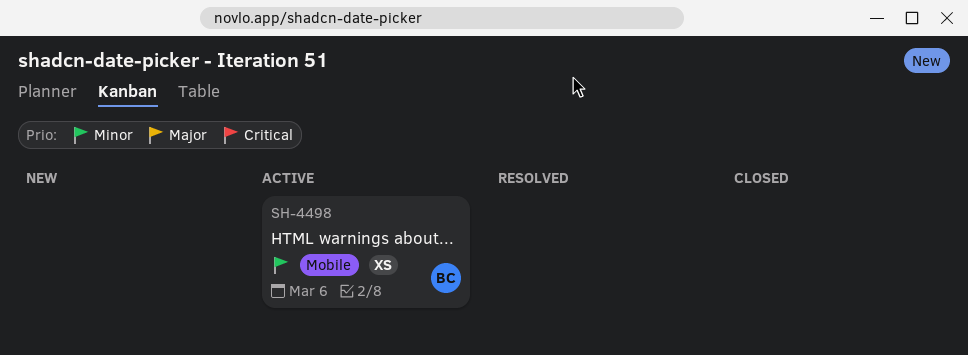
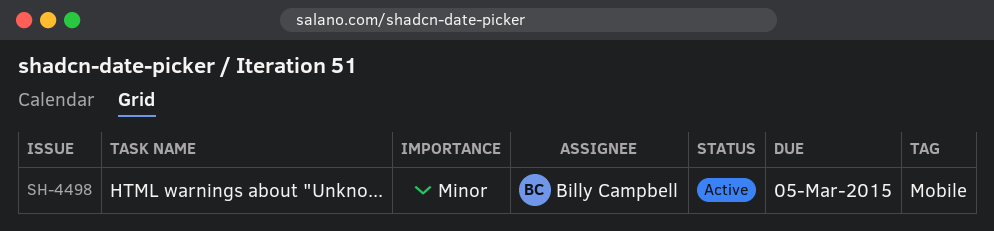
SH-4498, due: Mar 6 -> Mar 5

